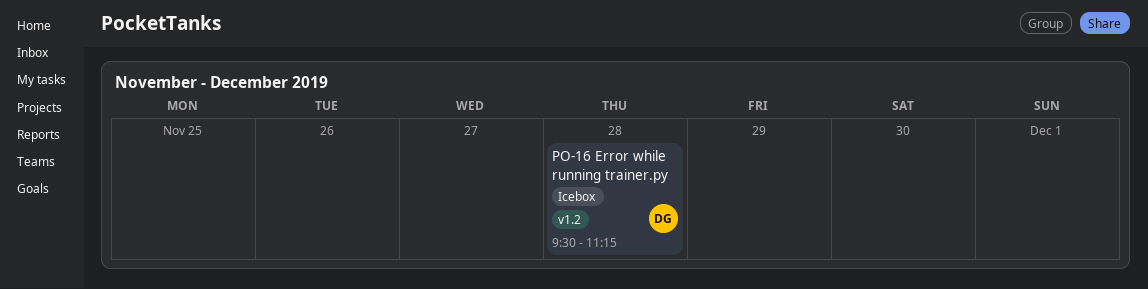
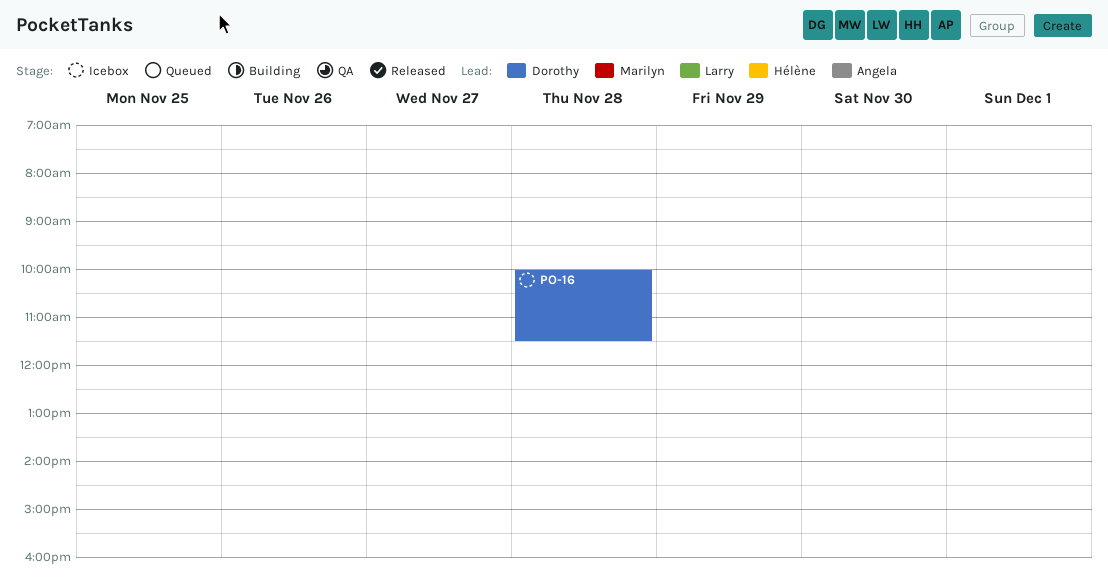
PO-16, begins: 09:30 -> 10:00
PO-16, ends: 11:15 -> 11:30

